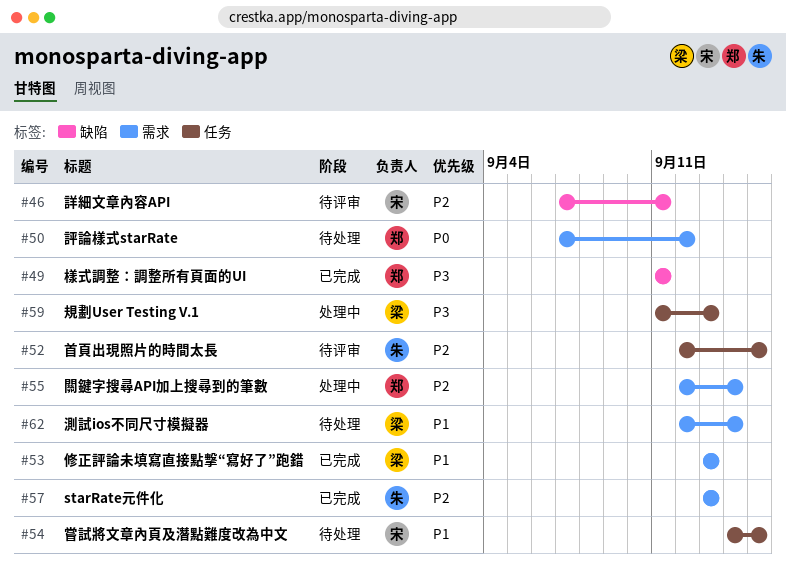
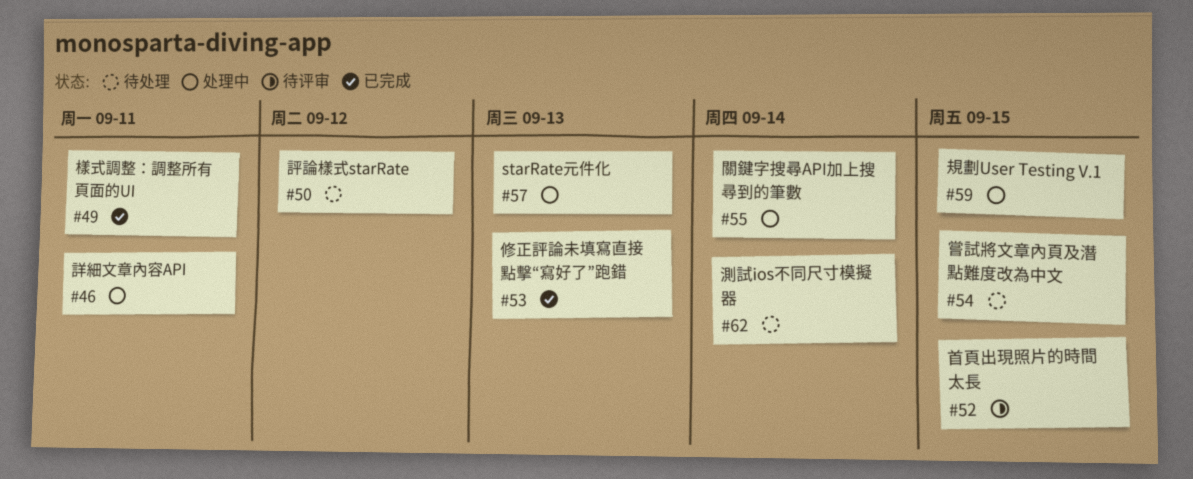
#46, status: 待评审 -> 处理中
#57, status: 已完成 -> 处理中
#59, due: Sep 13 -> Sep 15

